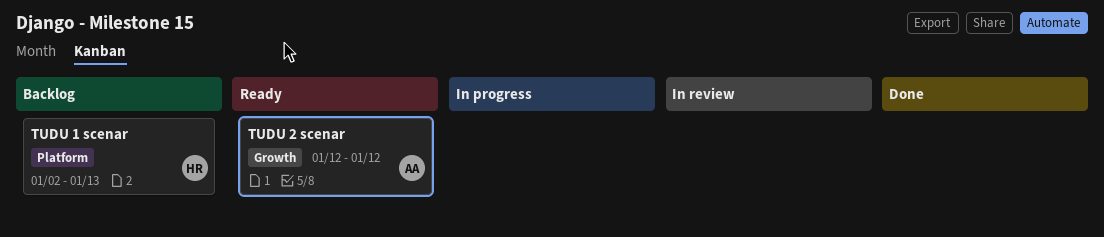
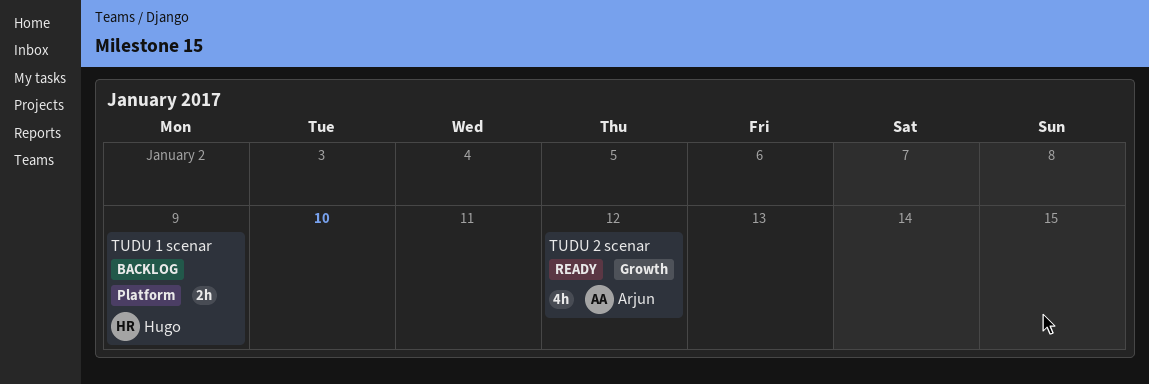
TUDU 1 scenar, due: Jan 13 -> Jan 9

